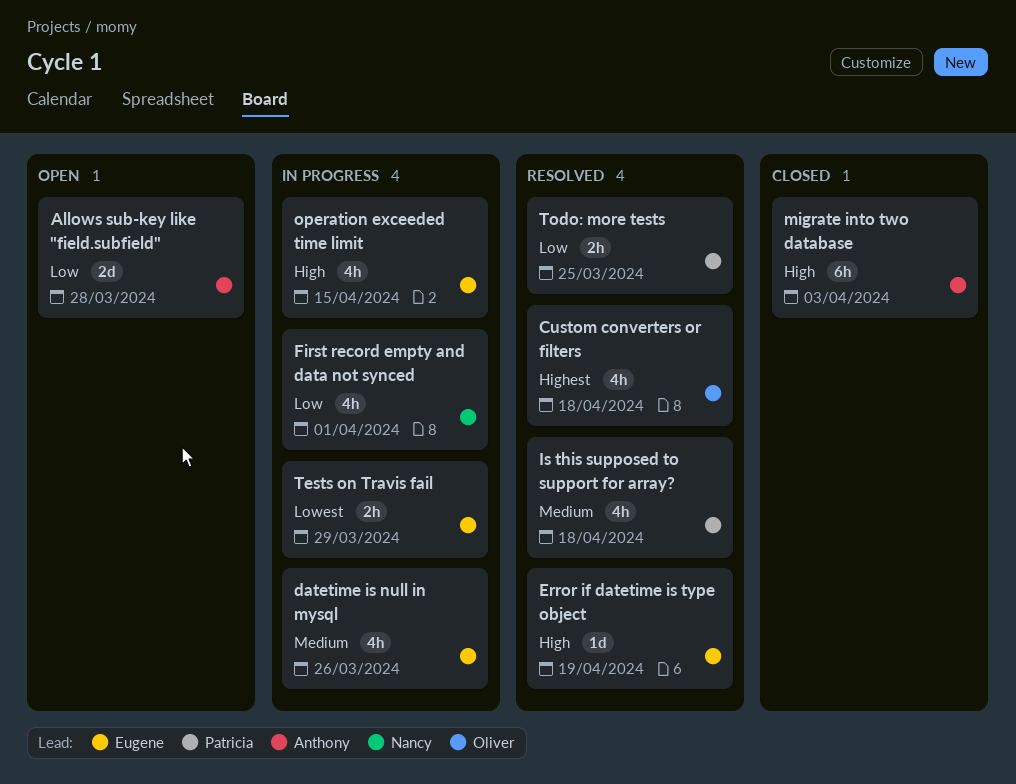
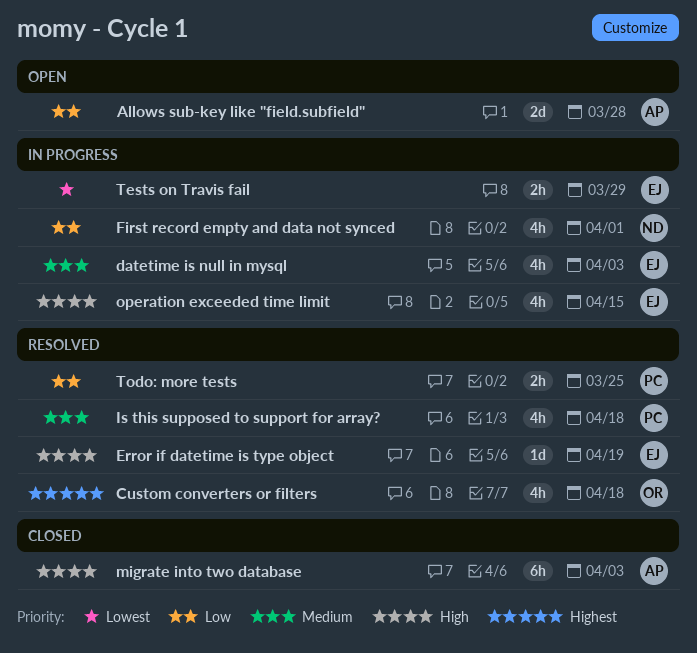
datetime is null in mysql, due: Mar 26 -> Apr 3

